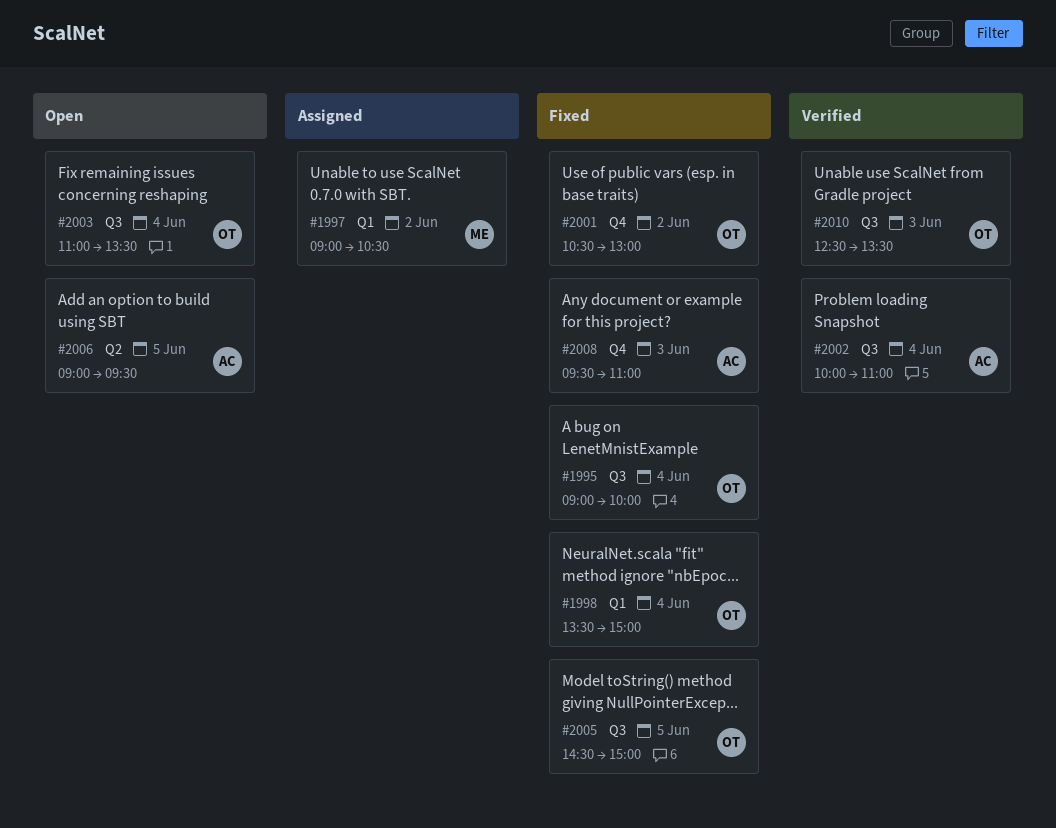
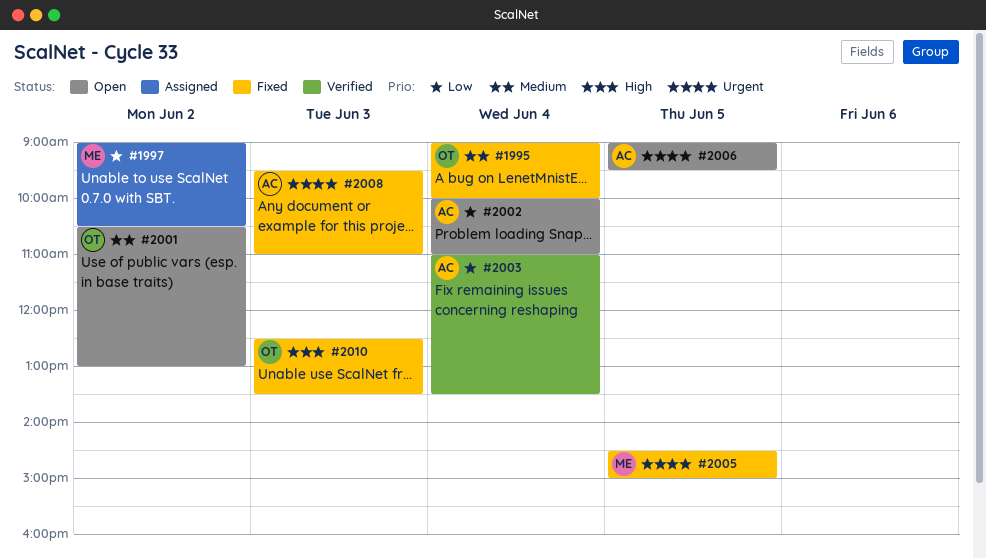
#1998: present -> none
#2001, status: Fixed -> Open
#2002, status: Verified -> Open
#2003, status: Open -> Verified
#2003, owner: OT -> AC
#2005, owner: OT -> ME
#2010, status: Verified -> Fixed

